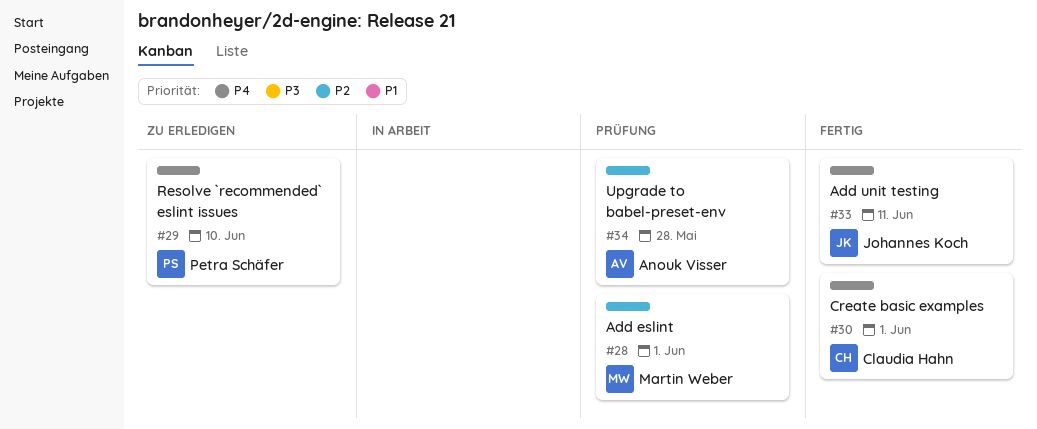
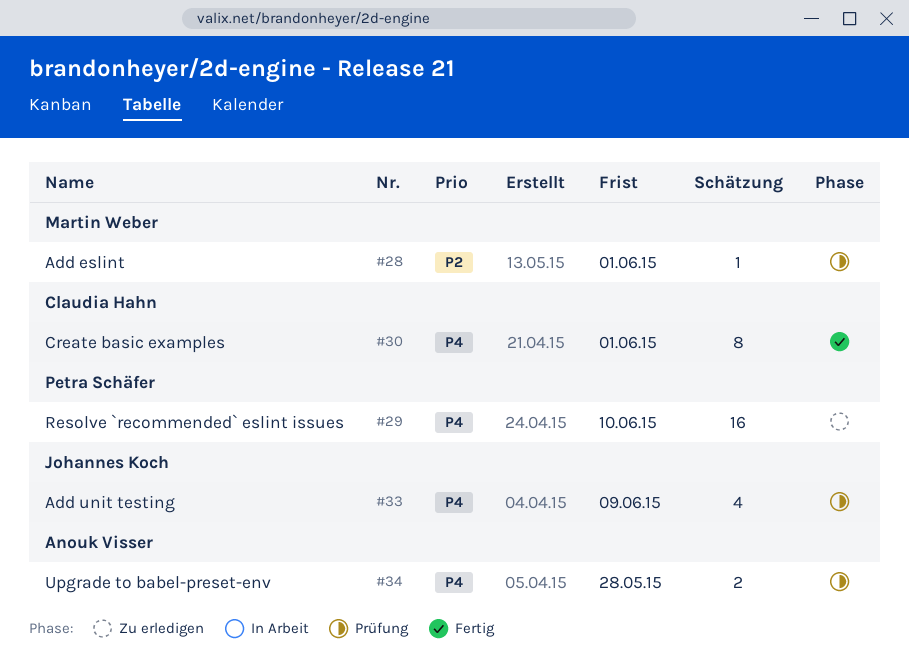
#33, status: Fertig -> Prüfung
#33, due: Jun 11 -> Jun 9
#34, priority: P2 -> P4

